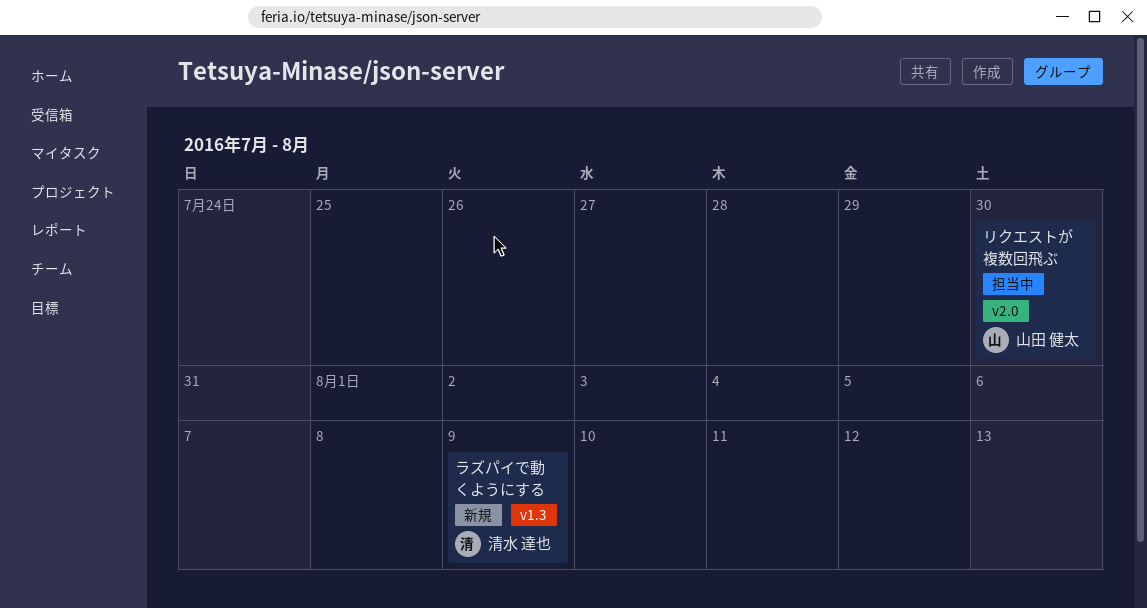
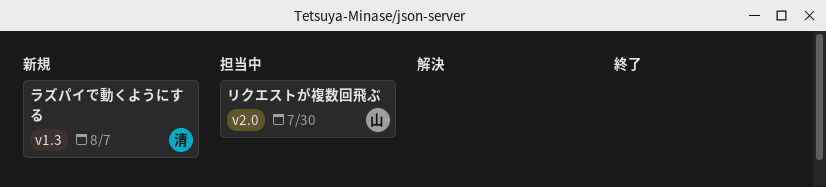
ラズパイで動くようにする, due: Aug 9 -> Aug 7

